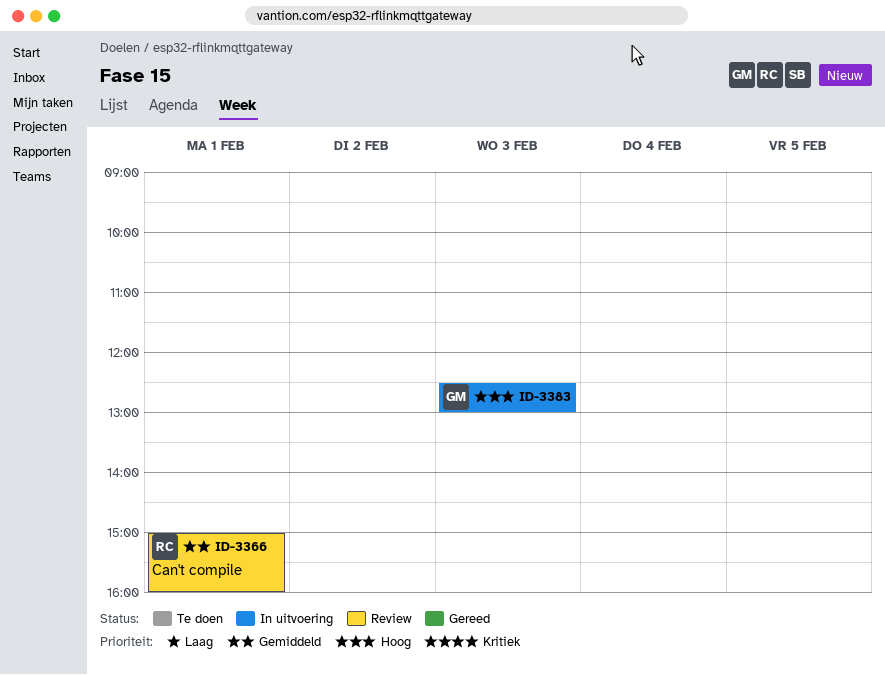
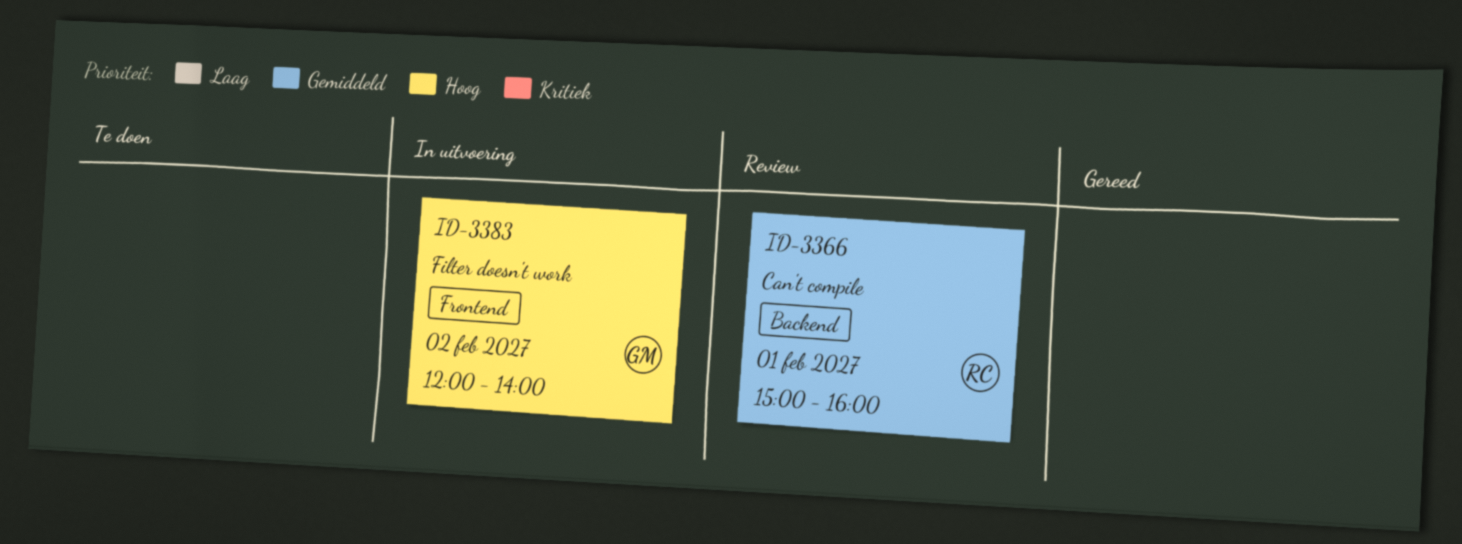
ID-3383, day: Feb 3 -> Feb 2
ID-3383, begins: 12:30 -> 12:00
ID-3383, ends: 13:00 -> 14:00

